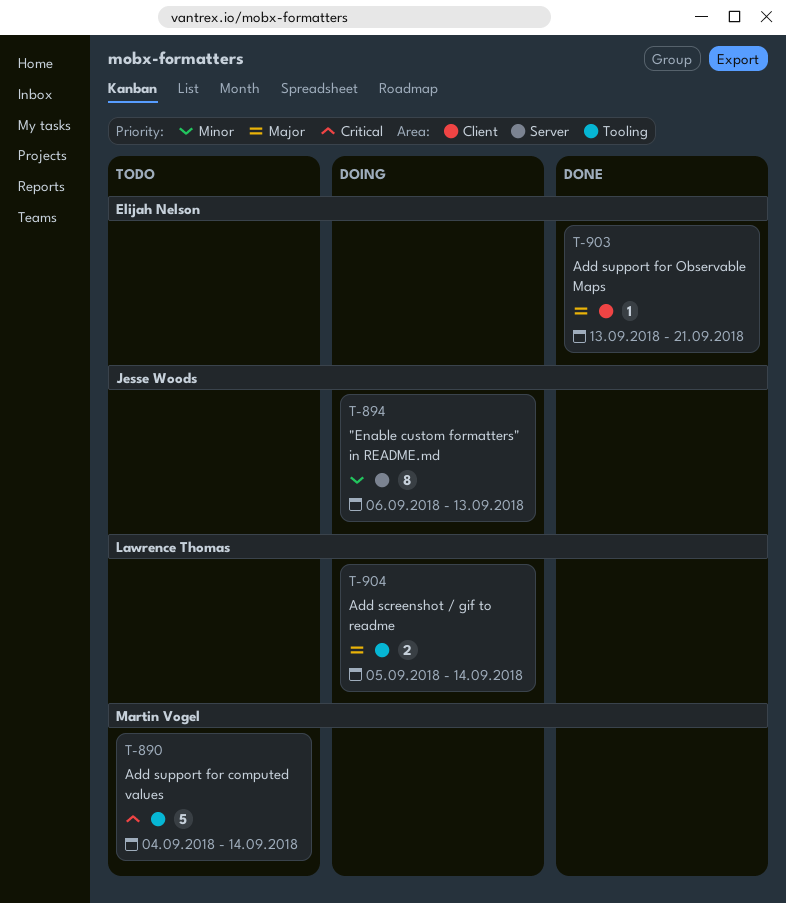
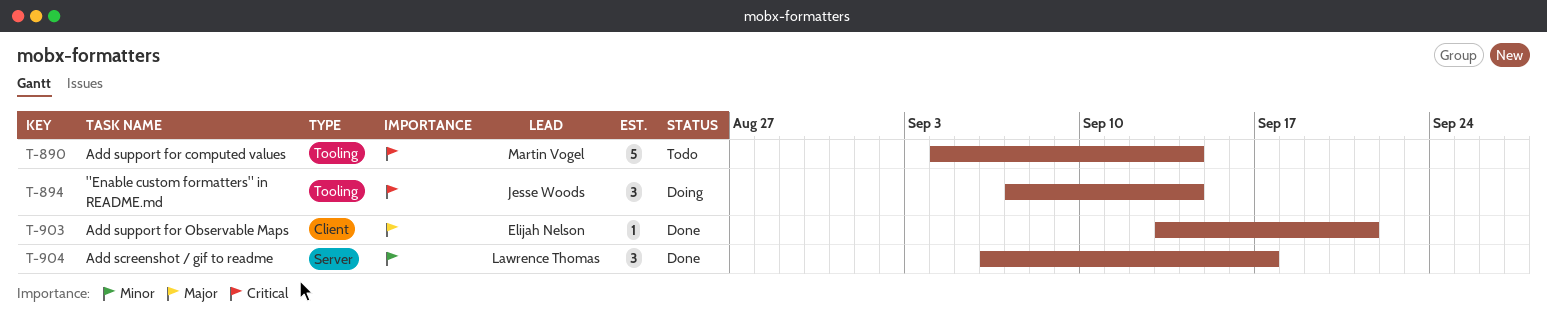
T-894, priority: Minor -> Critical
T-894, label: Server -> Tooling
T-894, estimate: 8 -> 3
T-894, start: Sep 6 -> Sep 7
T-894, due: Sep 13 -> Sep 14
T-904, status: Doing -> Done
T-904, priority: Major -> Minor
T-904, label: Tooling -> Server
T-904, estimate: 2 -> 3
T-904, start: Sep 5 -> Sep 6
T-904, due: Sep 14 -> Sep 17

